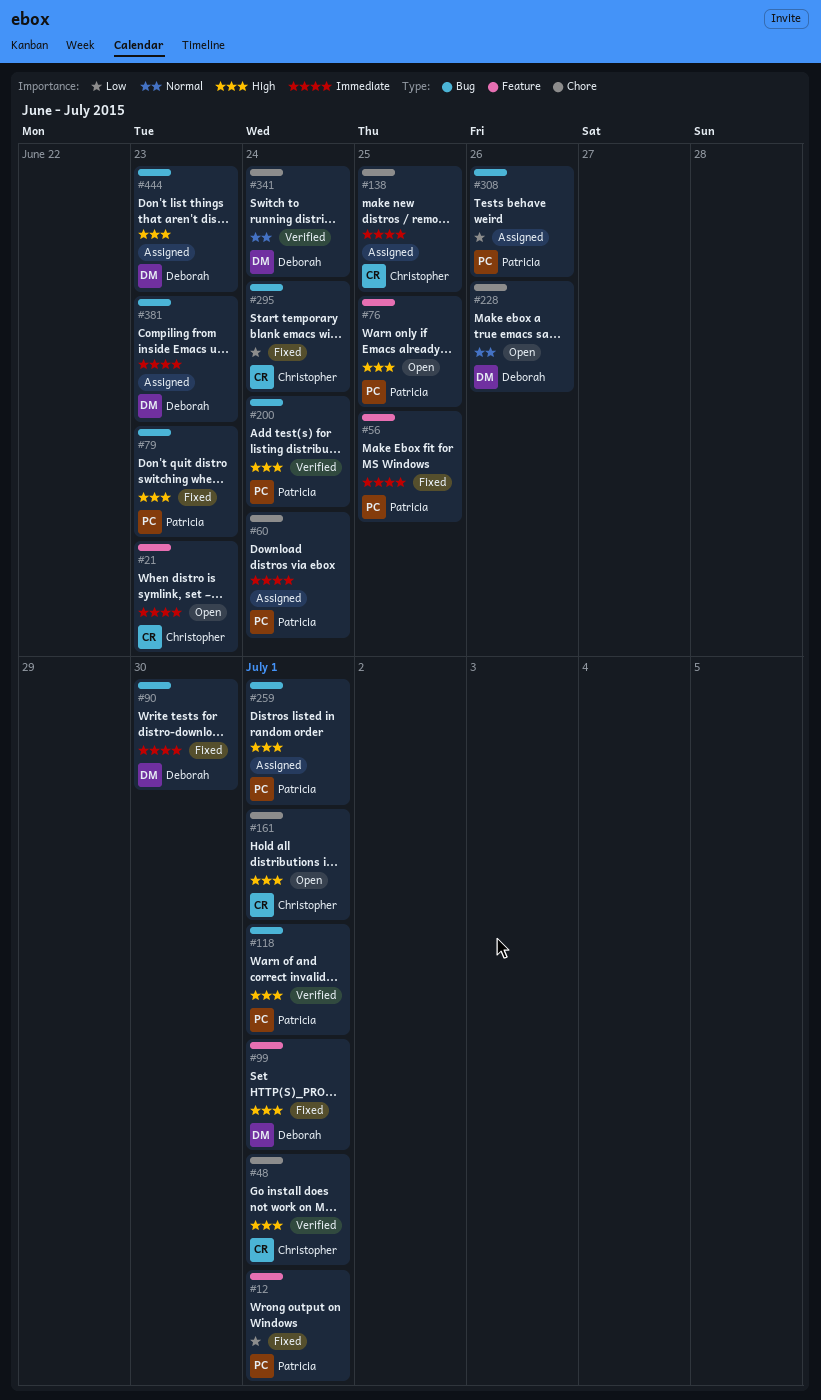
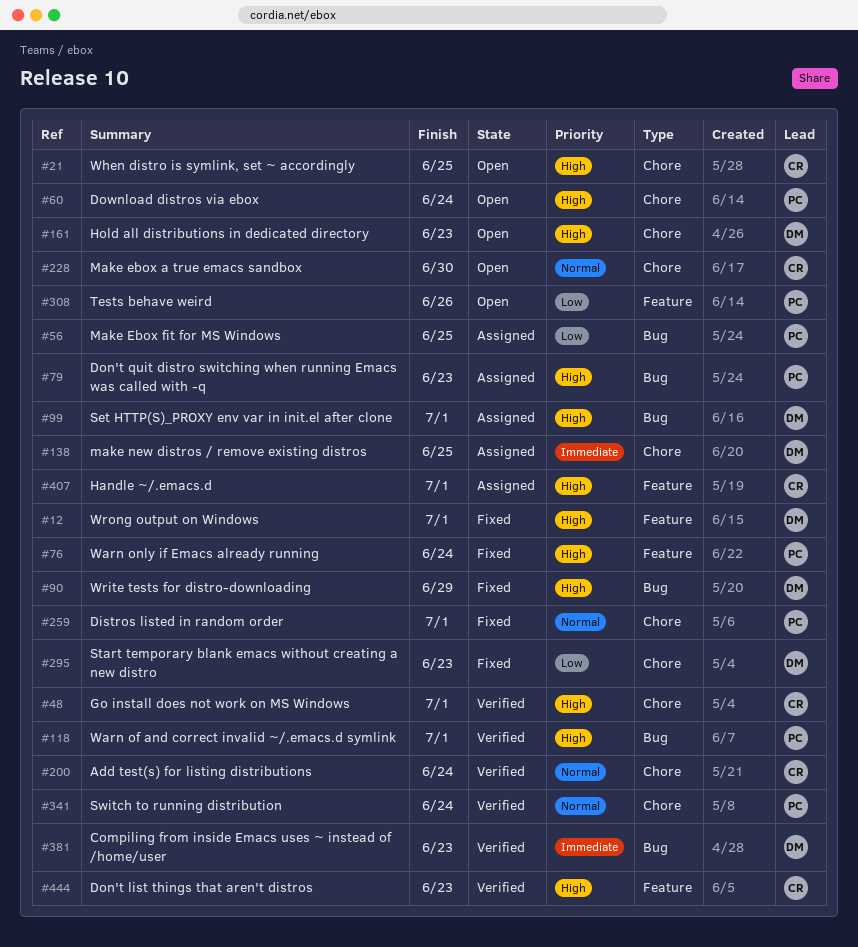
#12, owner: Patricia -> Deborah
#12, priority: Low -> High
#21, priority: Immediate -> High
#21, label: Feature -> Chore
#21, due: Jun 23 -> Jun 25
#56, status: Fixed -> Assigned
#56, priority: Immediate -> Low
#56, label: Feature -> Bug
#60, status: Assigned -> Open
#60, priority: Immediate -> High
#76, status: Open -> Fixed
#76, due: Jun 25 -> Jun 24
#79, status: Fixed -> Assigned
#90, priority: Immediate -> High
#90, due: Jun 30 -> Jun 29
#99, status: Fixed -> Assigned
#99, label: Feature -> Bug
#138, owner: Christopher -> Deborah
#161, owner: Christopher -> Deborah
#161, due: Jul 1 -> Jun 23
#200, owner: Patricia -> Christopher
#200, priority: High -> Normal
#200, label: Bug -> Chore
#228, owner: Deborah -> Christopher
#228, due: Jun 26 -> Jun 30
#259, status: Assigned -> Fixed
#259, priority: High -> Normal
#259, label: Bug -> Chore
#295, owner: Christopher -> Deborah
#295, label: Bug -> Chore
#295, due: Jun 24 -> Jun 23
#308, status: Assigned -> Open
#308, label: Bug -> Feature
#341, owner: Deborah -> Patricia
#381, status: Assigned -> Verified
#407: none -> present
#444, status: Assigned -> Verified
#444, owner: Deborah -> Christopher
#444, label: Bug -> Feature

